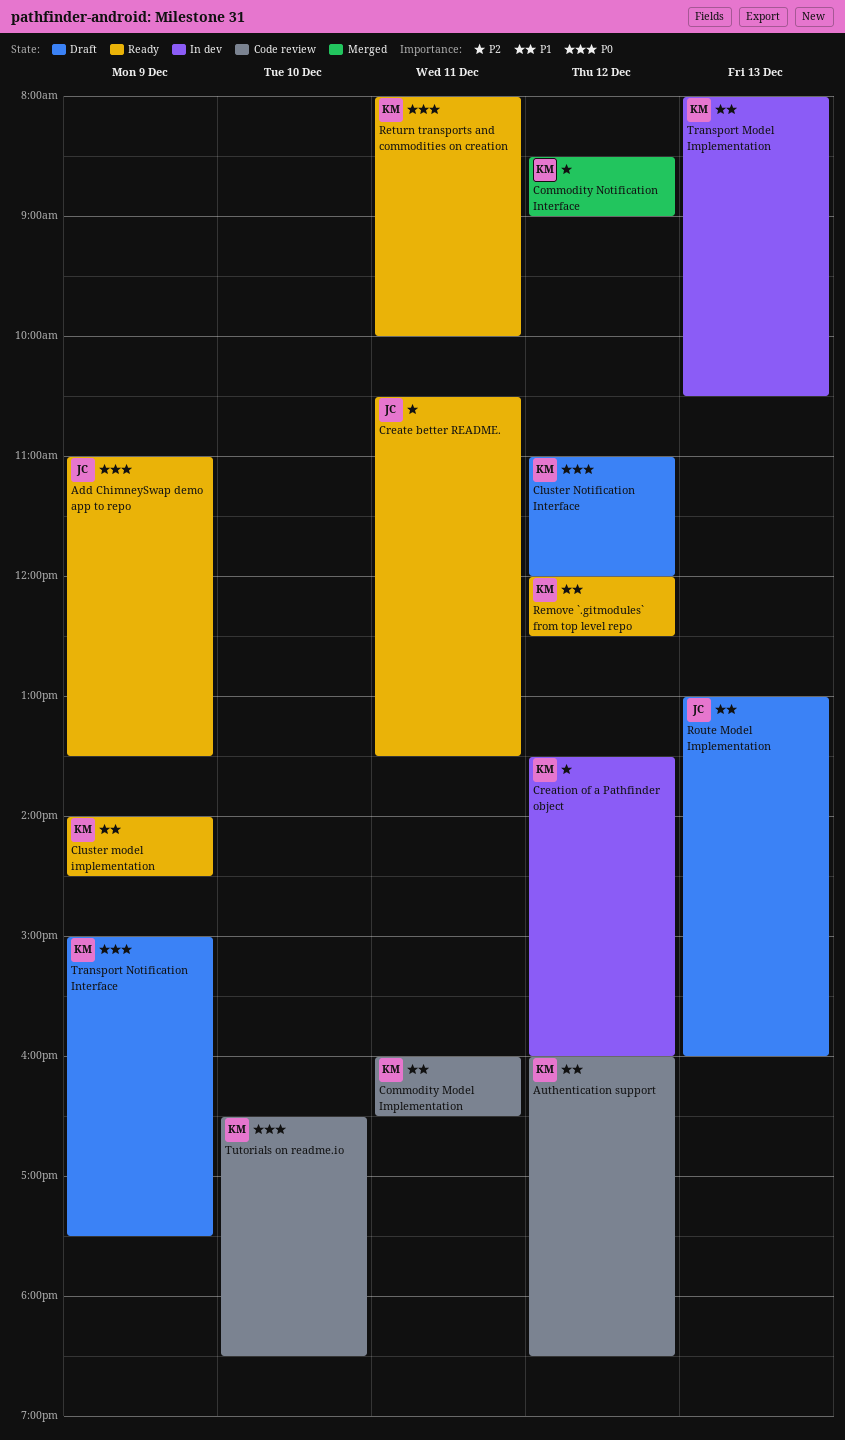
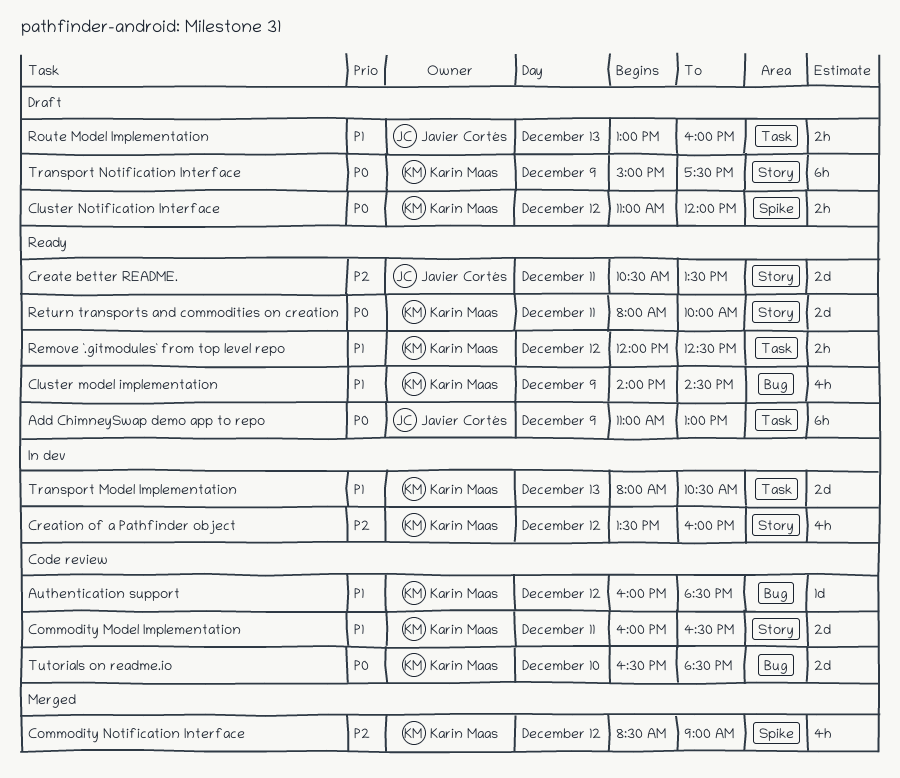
Add ChimneySwap demo app to repo, ends: 13:30 -> 13:00

